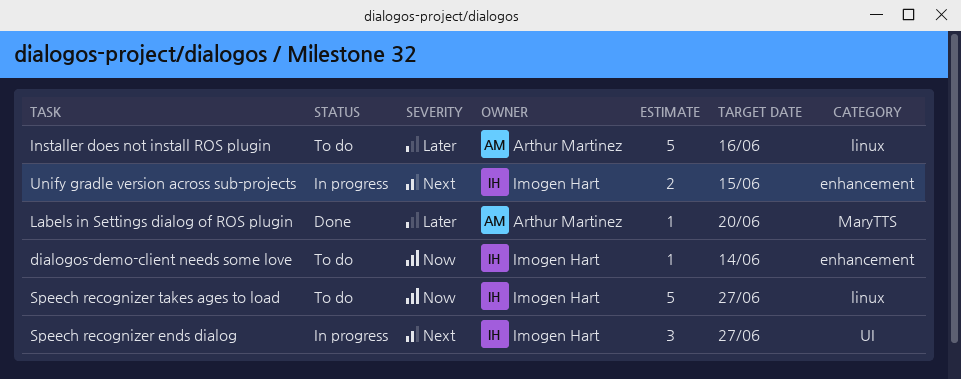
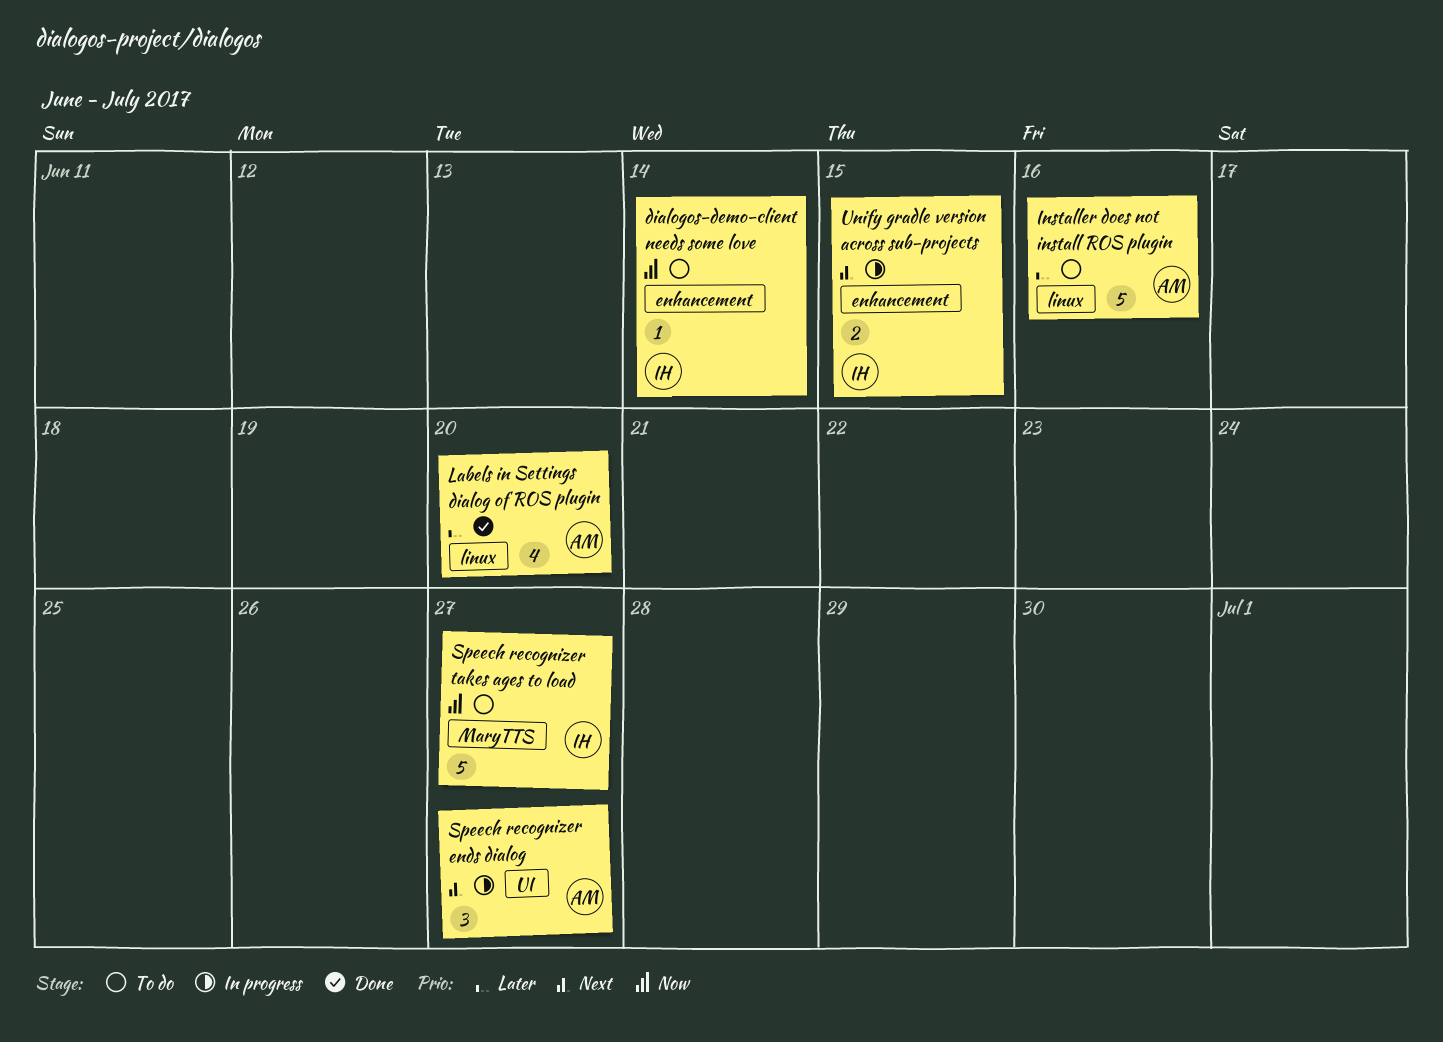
Labels in Settings dialog of ROS plugin, label: MaryTTS -> linux
Labels in Settings dialog of ROS plugin, estimate: 1 -> 4
Speech recognizer ends dialog, owner: Imogen Hart -> Arthur Martinez
Speech recognizer takes ages to load, label: linux -> MaryTTS

